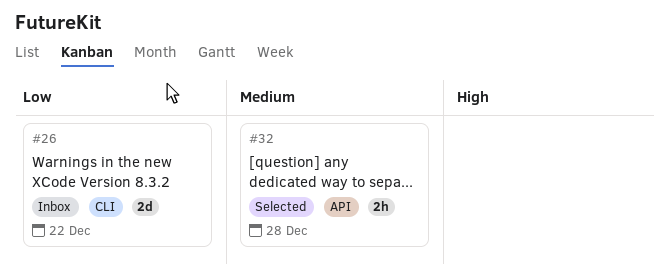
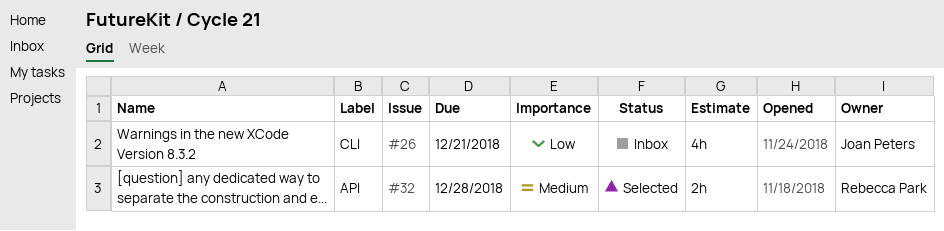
#26, estimate: 2d -> 4h
#26, due: Dec 22 -> Dec 21

